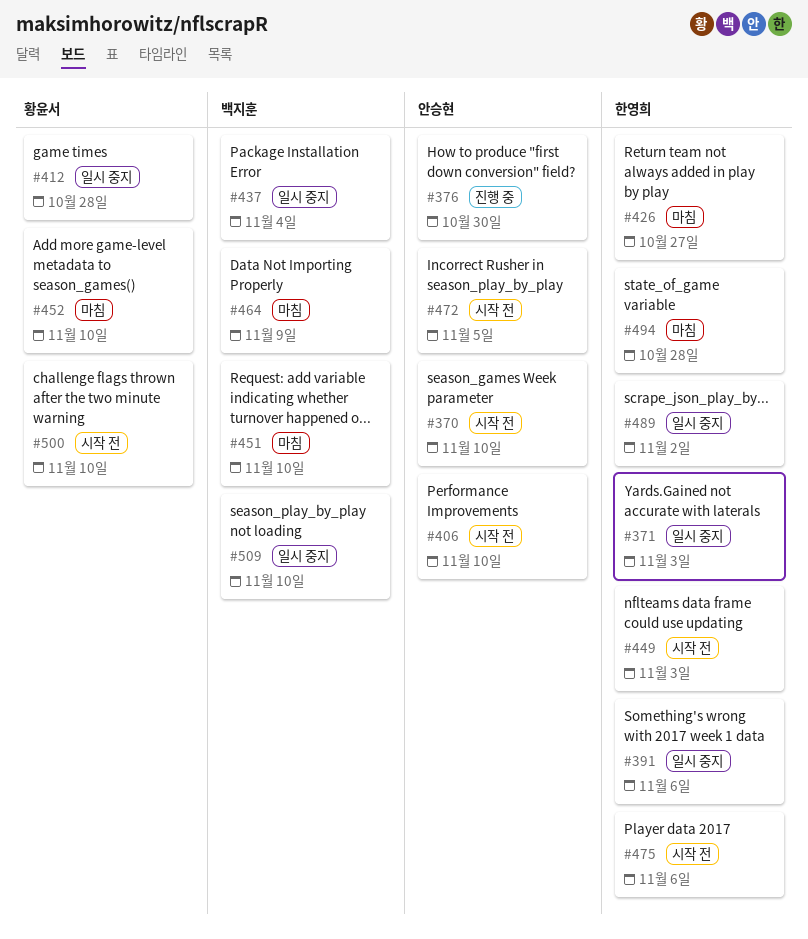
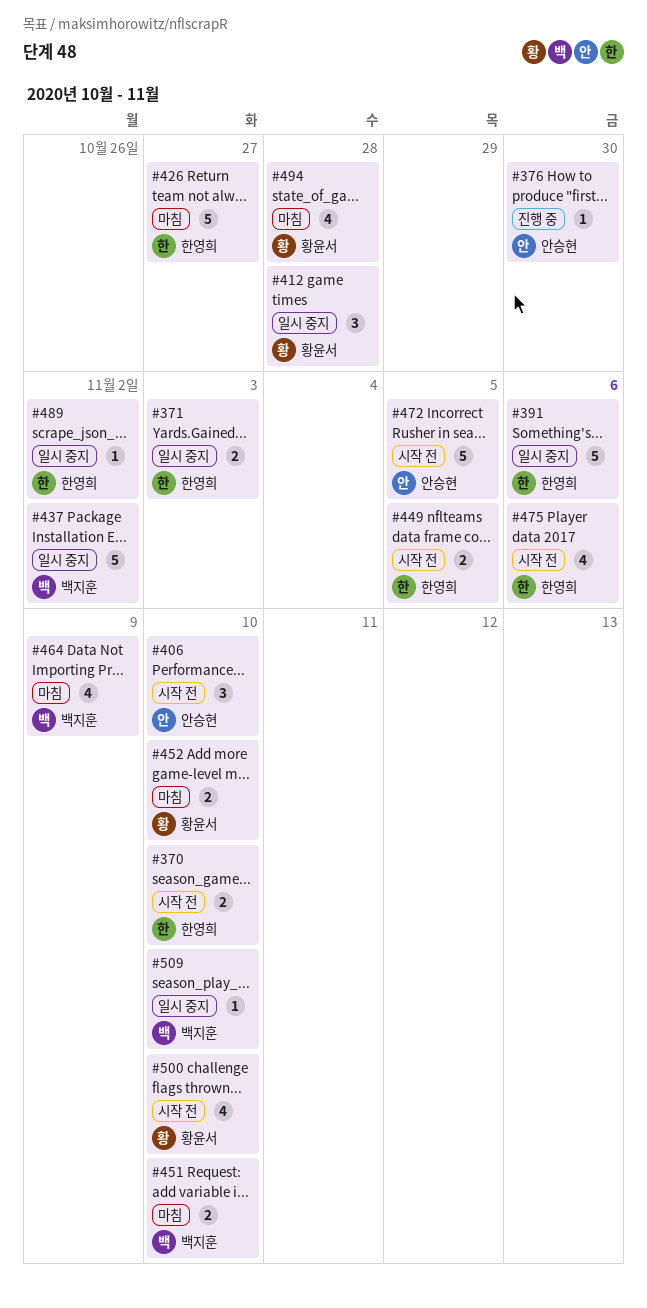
#370, owner: 안승현 -> 한영희
#437, due: Nov 4 -> Nov 2
#449, due: Nov 3 -> Nov 5
#494, owner: 한영희 -> 황윤서

